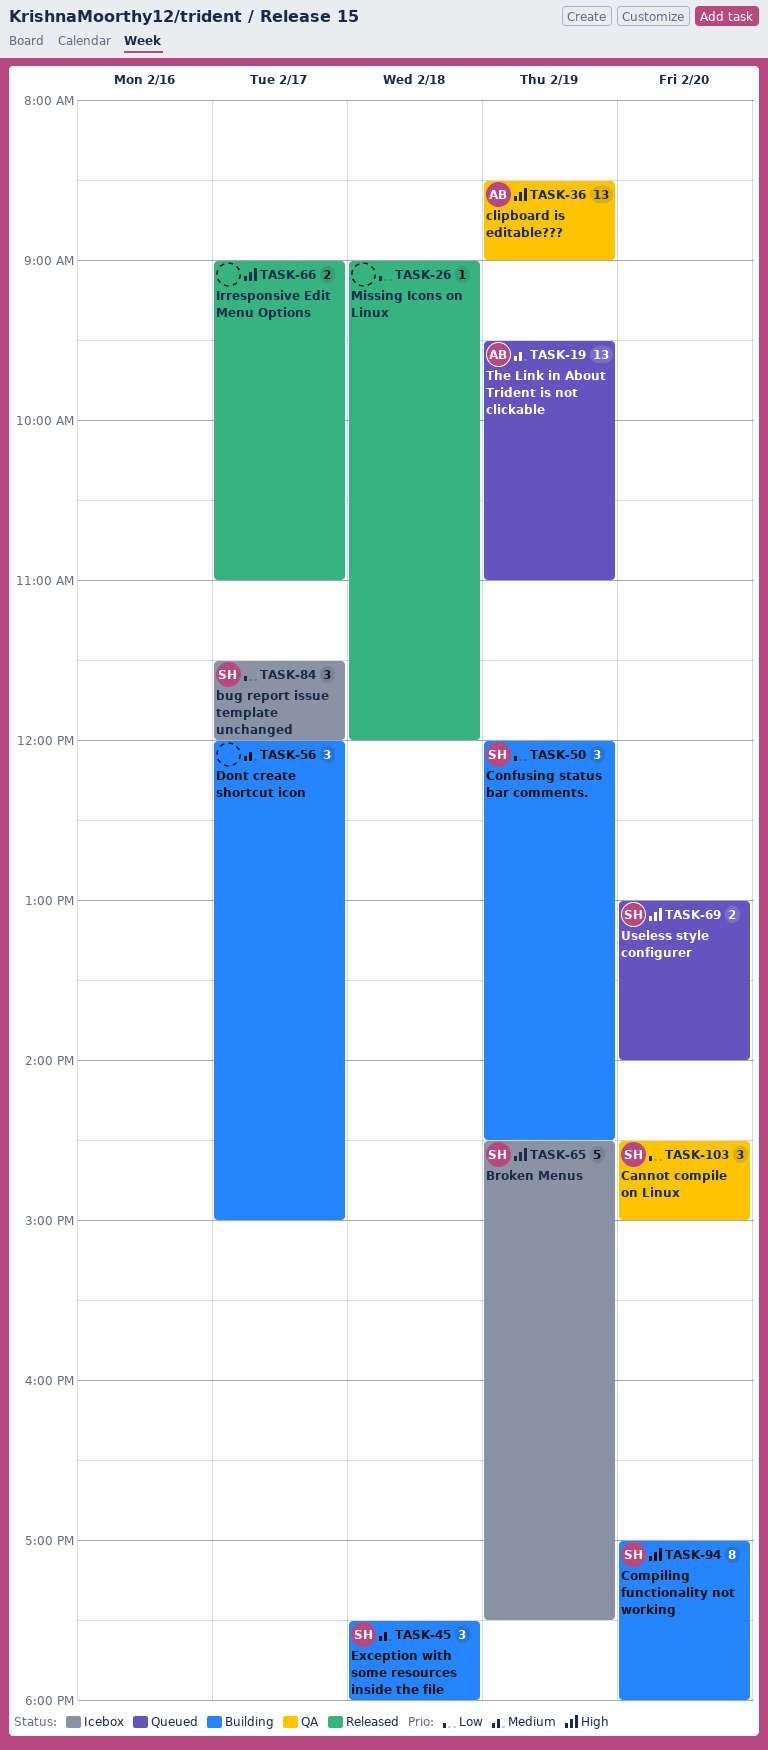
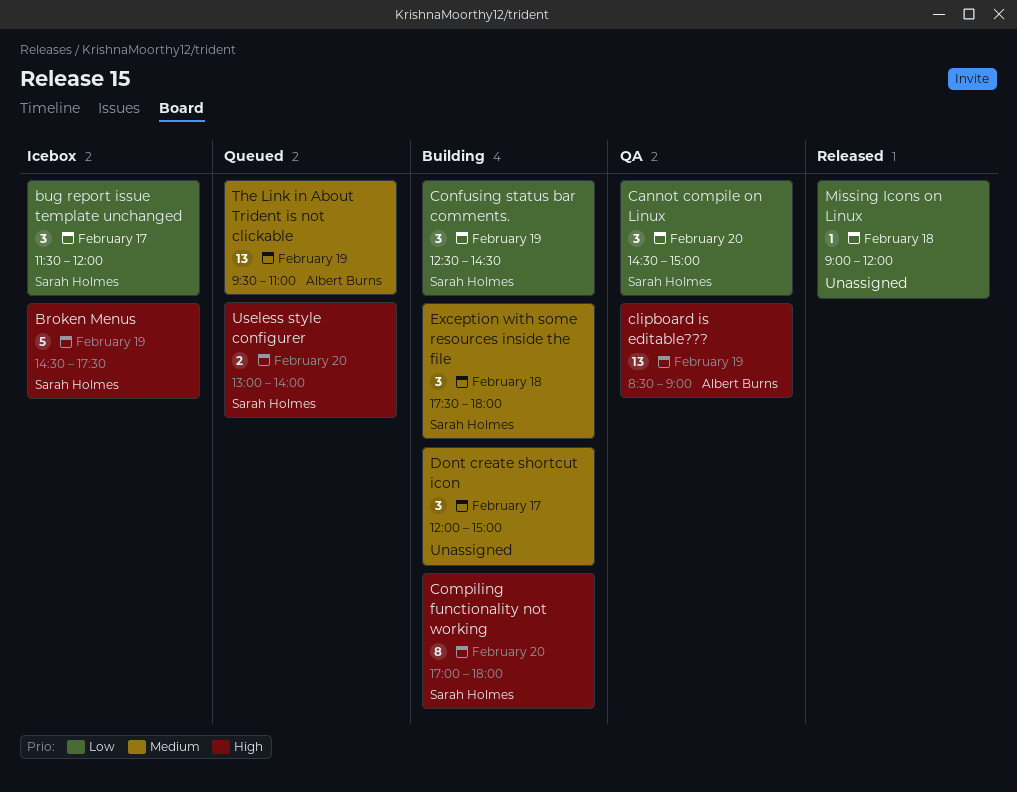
Confusing status bar comments., begins: 12:00 -> 12:30
Irresponsive Edit Menu Options: present -> none

